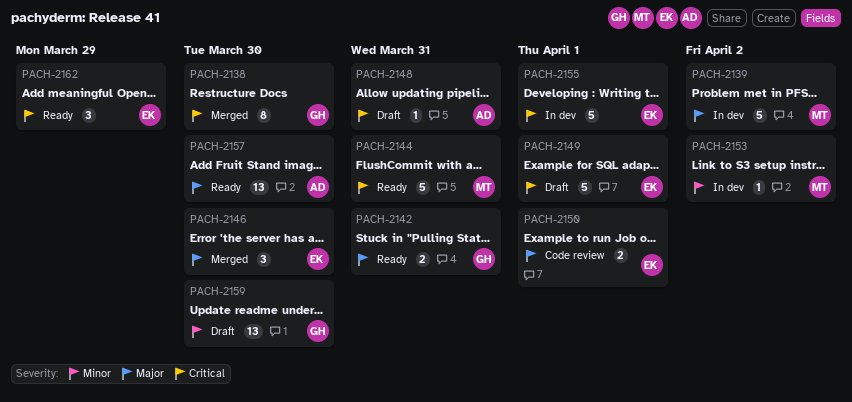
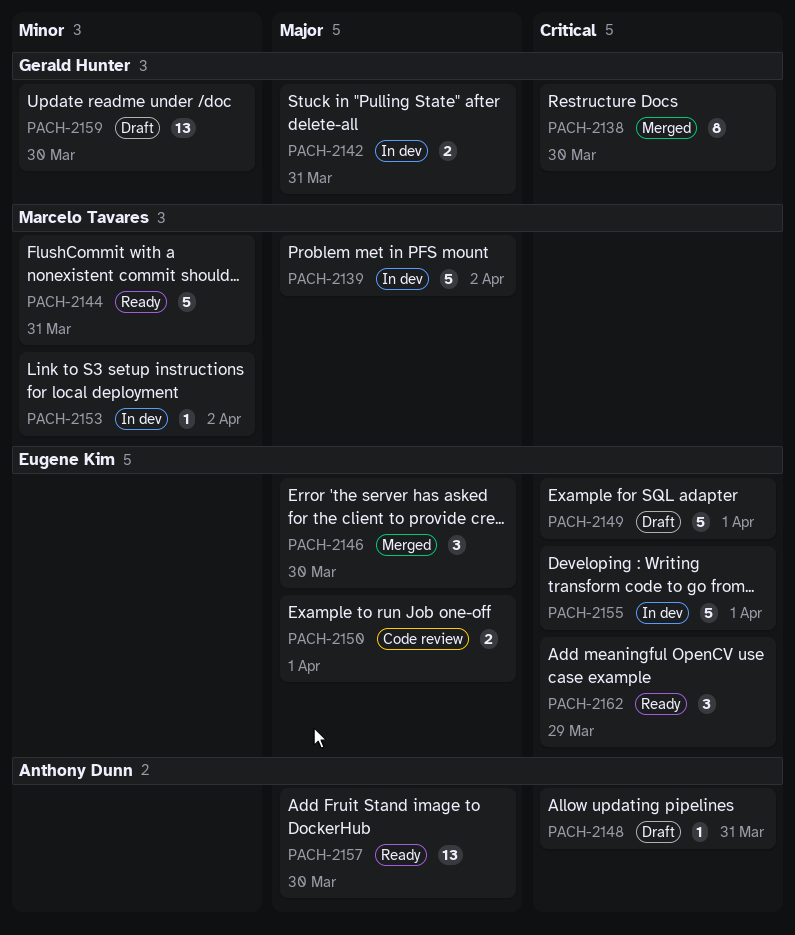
PACH-2142, status: Ready -> In dev
PACH-2144, priority: Critical -> Minor

